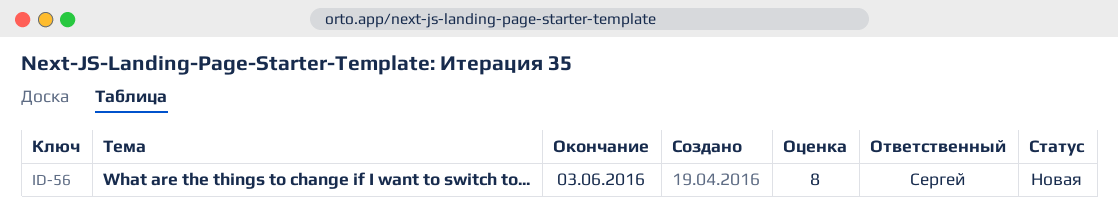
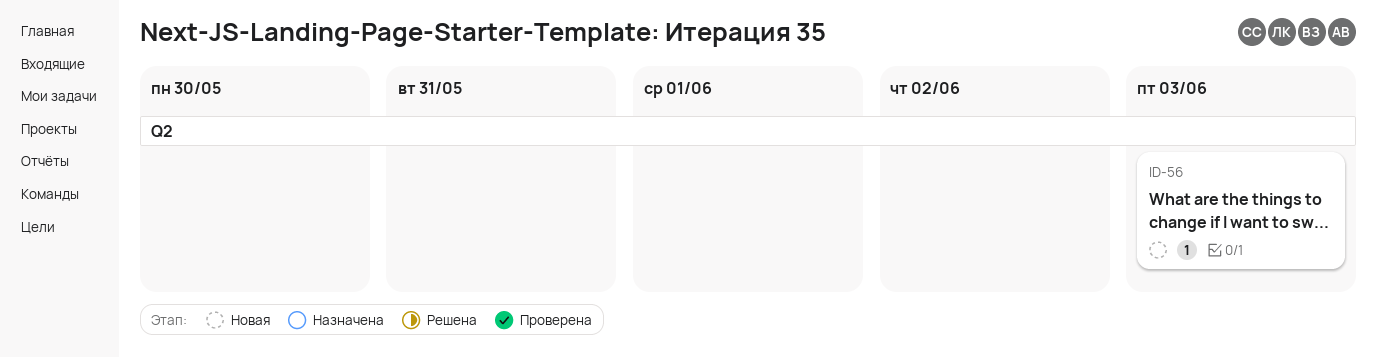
ID-56, estimate: 8 -> 1

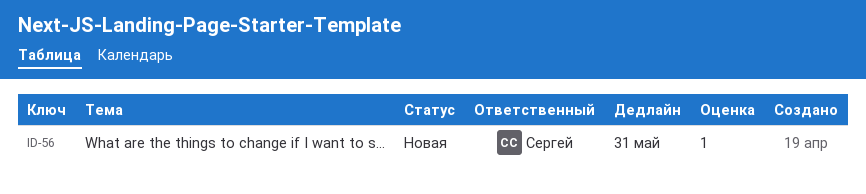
ID-56, due: Jun 3 -> May 31

